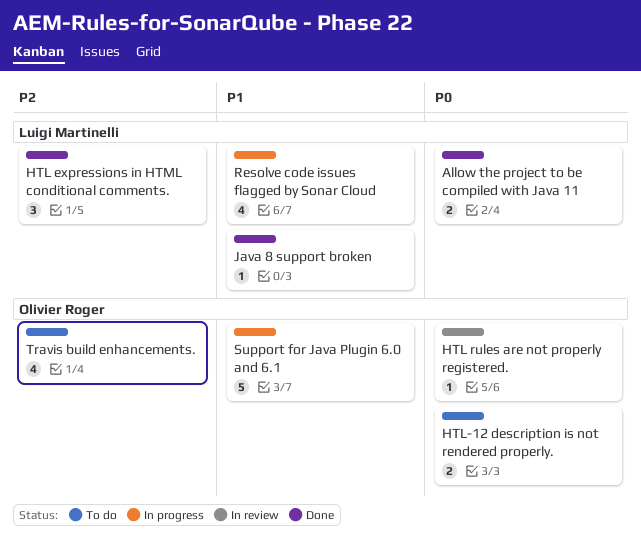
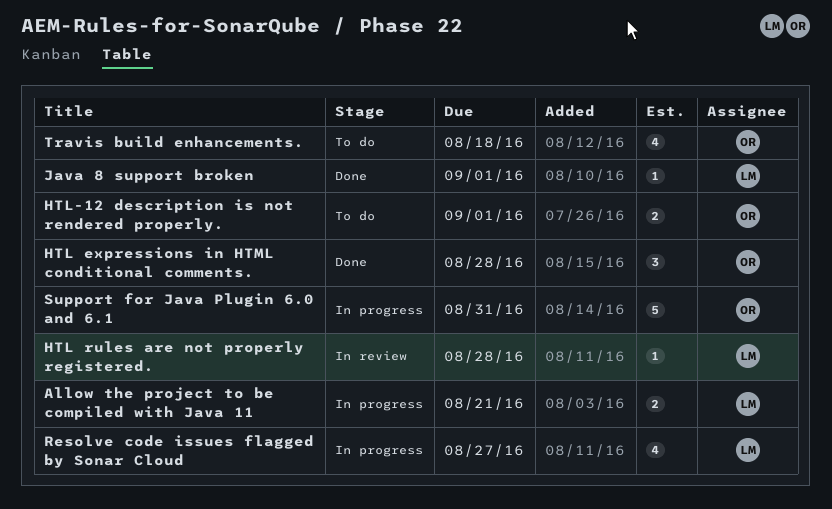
Allow the project to be compiled with Java 11, status: Done -> In progress
HTL expressions in HTML conditional comments., owner: Luigi Martinelli -> Olivier Roger
HTL rules are not properly registered., owner: Olivier Roger -> Luigi Martinelli

